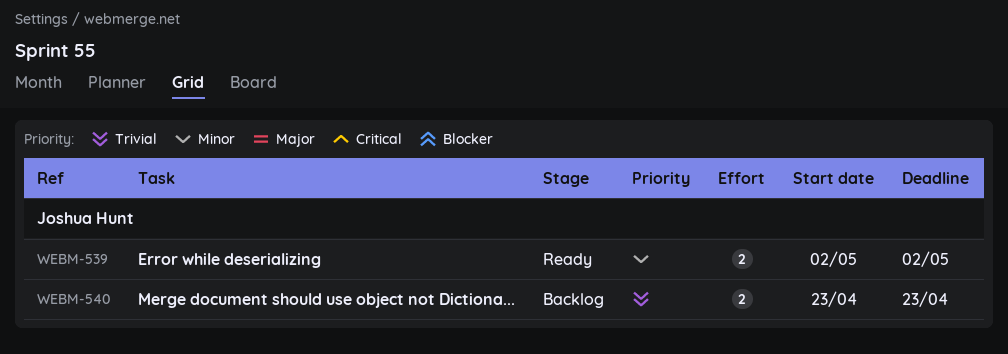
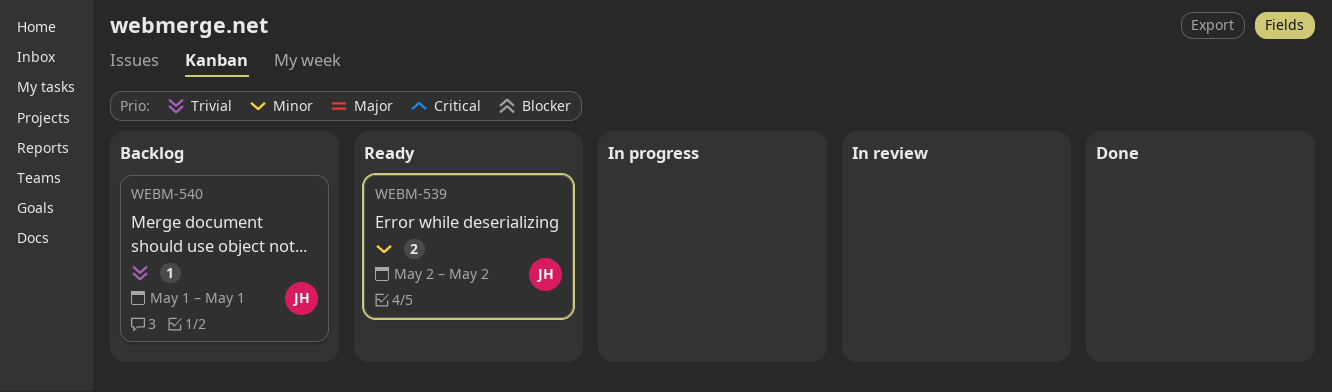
WEBM-540, estimate: 2 -> 1
WEBM-540, start: Apr 23 -> May 1
WEBM-540, due: Apr 23 -> May 1

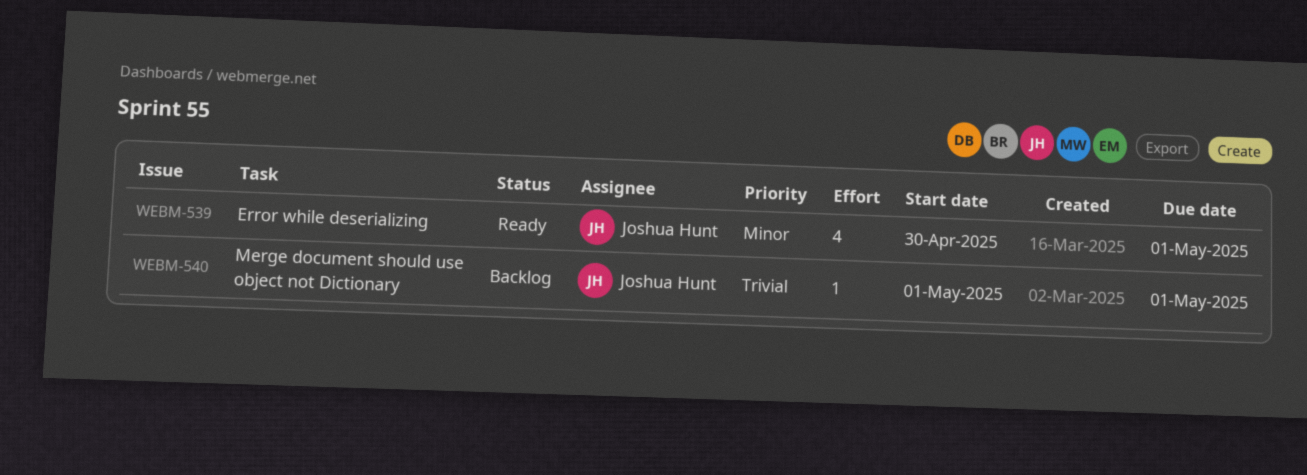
WEBM-539, estimate: 2 -> 4
WEBM-539, start: May 2 -> Apr 30
WEBM-539, due: May 2 -> May 1

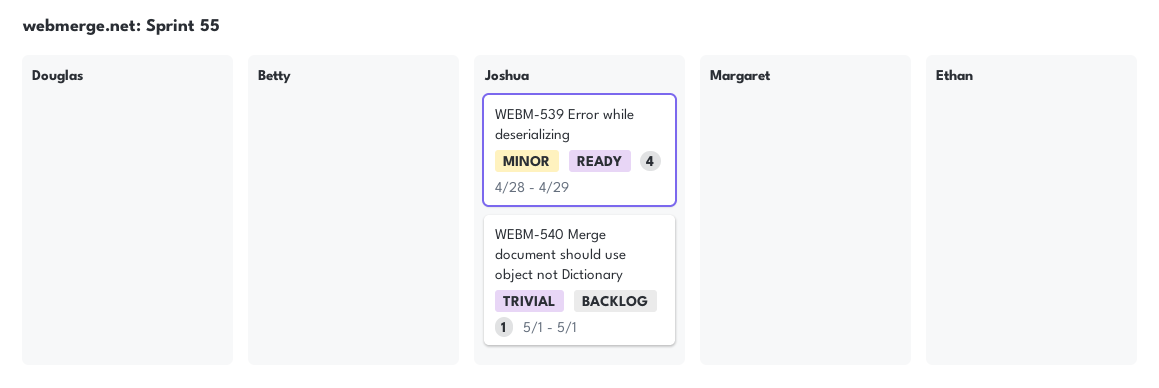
WEBM-539, start: Apr 30 -> Apr 28
WEBM-539, due: May 1 -> Apr 29

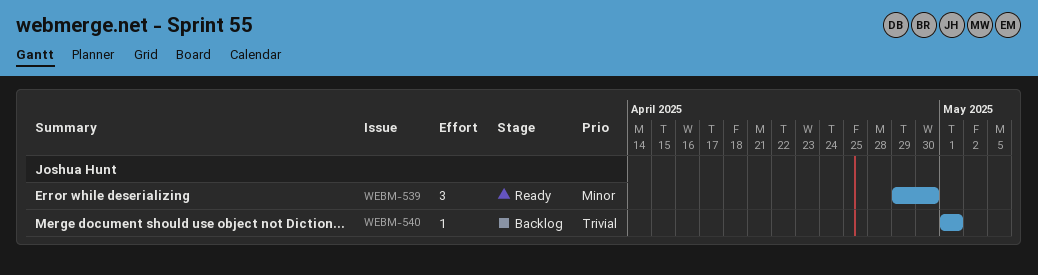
WEBM-539, estimate: 4 -> 3
WEBM-539, start: Apr 28 -> Apr 29
WEBM-539, due: Apr 29 -> Apr 30

